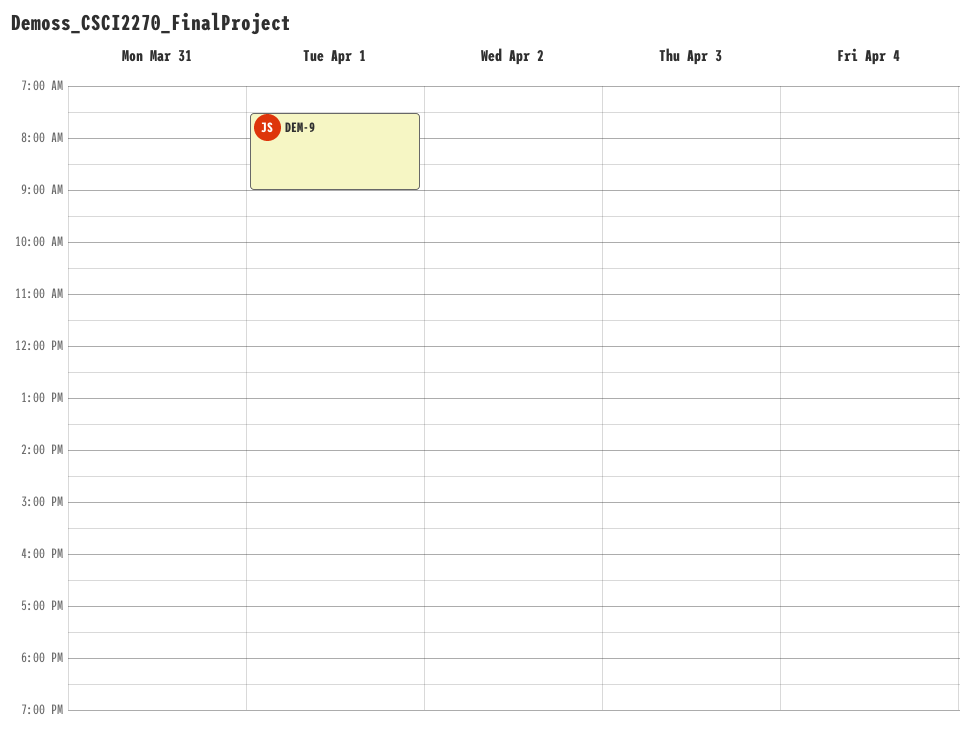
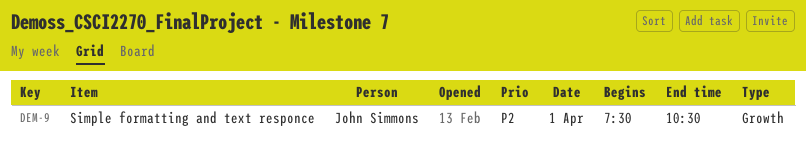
DEM-9, ends: 09:00 -> 10:30

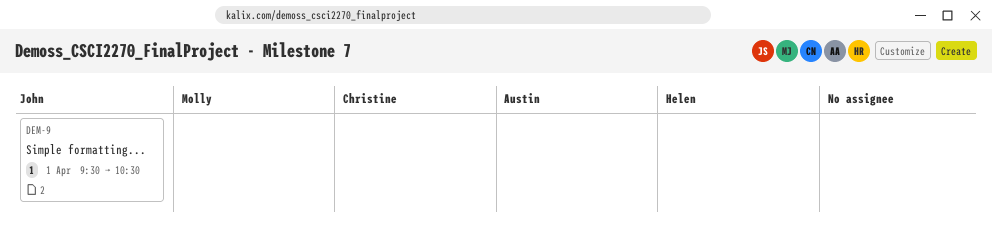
DEM-9, begins: 07:30 -> 09:30

